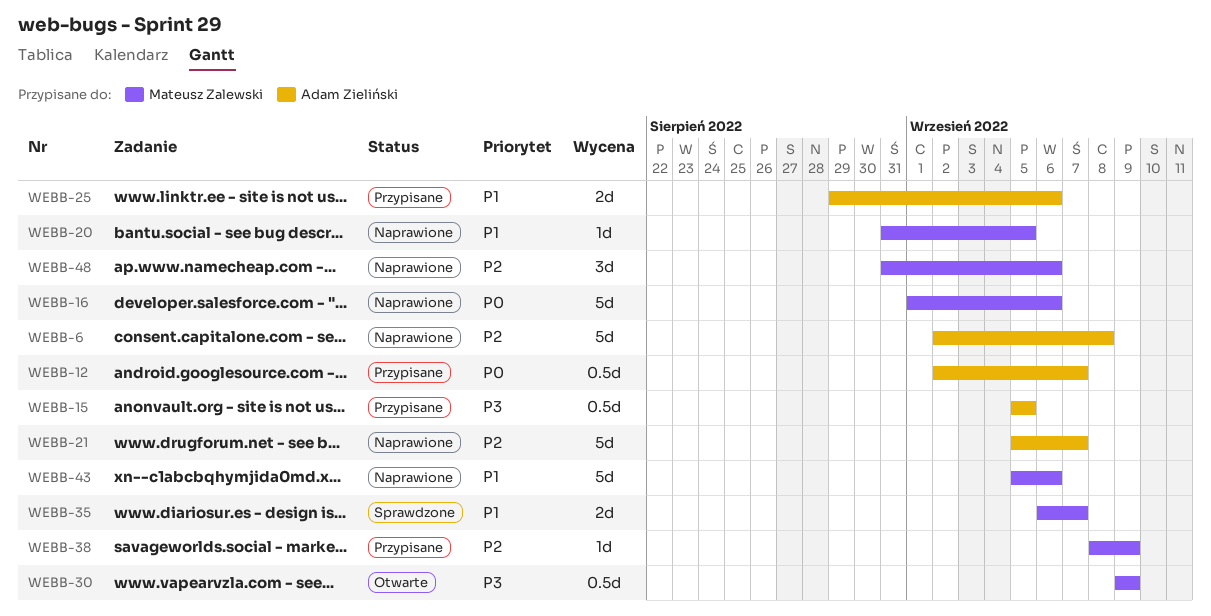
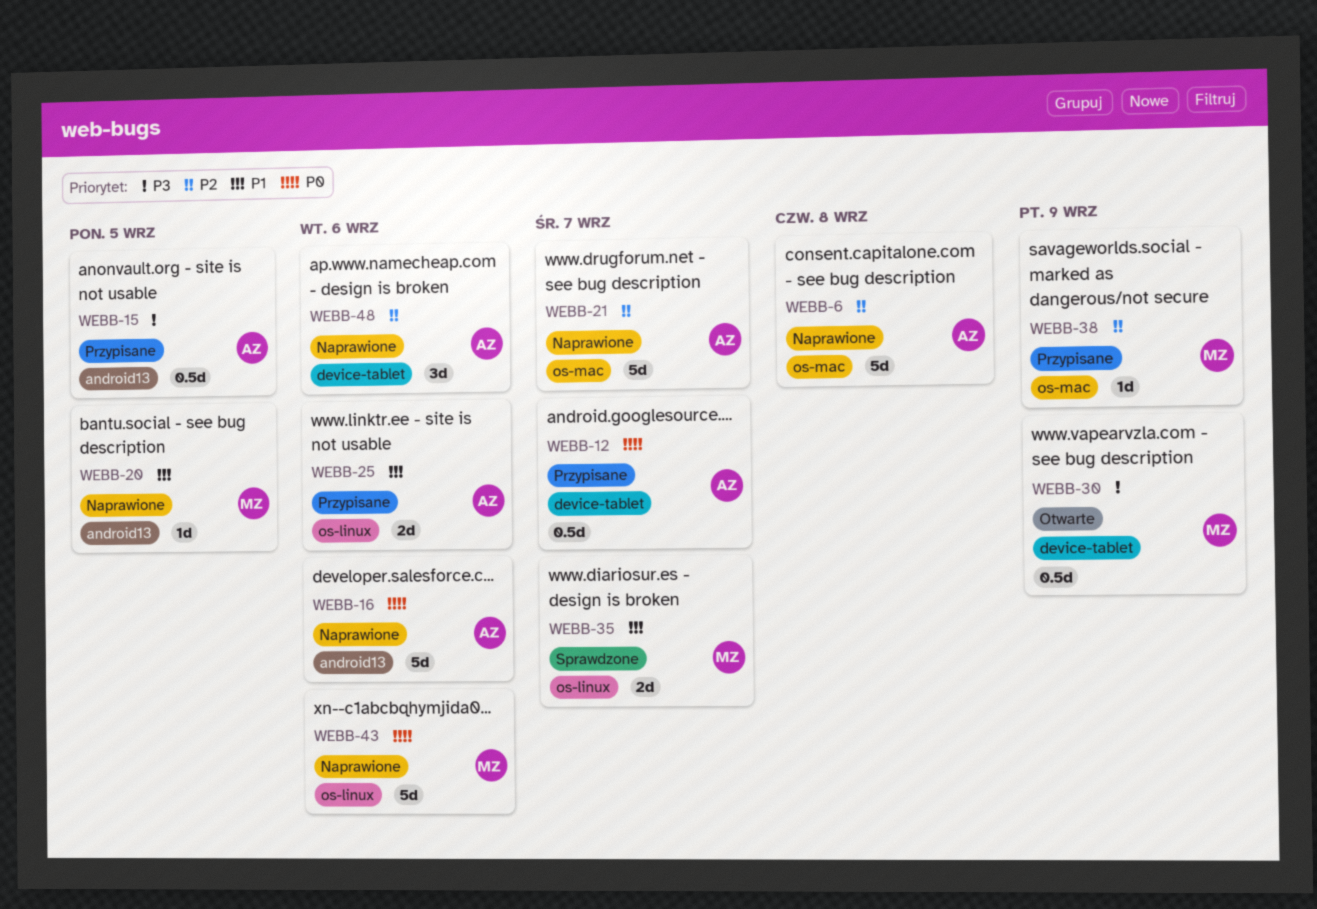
WEBB-16, owner: Mateusz Zalewski -> Adam Zieliński
WEBB-43, priority: P1 -> P0
WEBB-48, owner: Mateusz Zalewski -> Adam Zieliński

